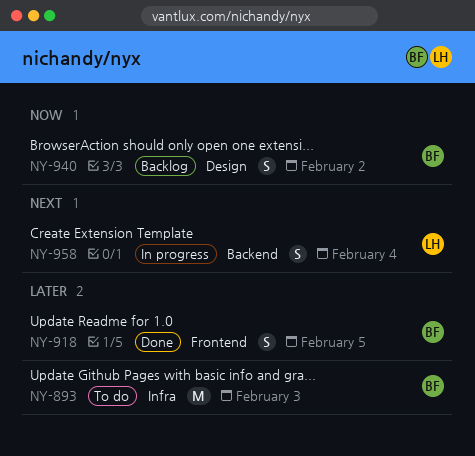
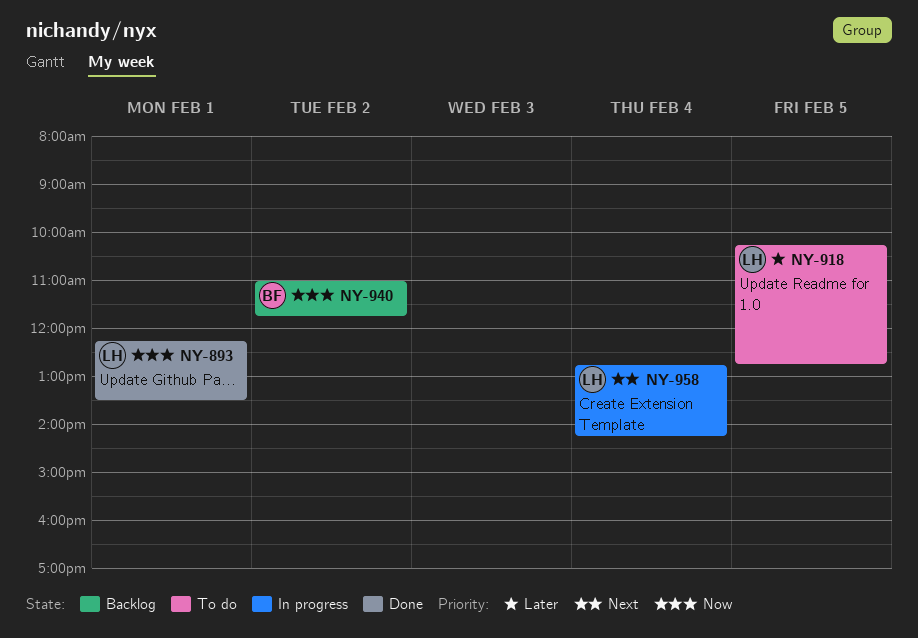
NY-893, status: To do -> Done
NY-893, owner: BF -> LH
NY-893, priority: Later -> Now
NY-893, day: Feb 3 -> Feb 1
NY-918, status: Done -> To do
NY-918, owner: BF -> LH

